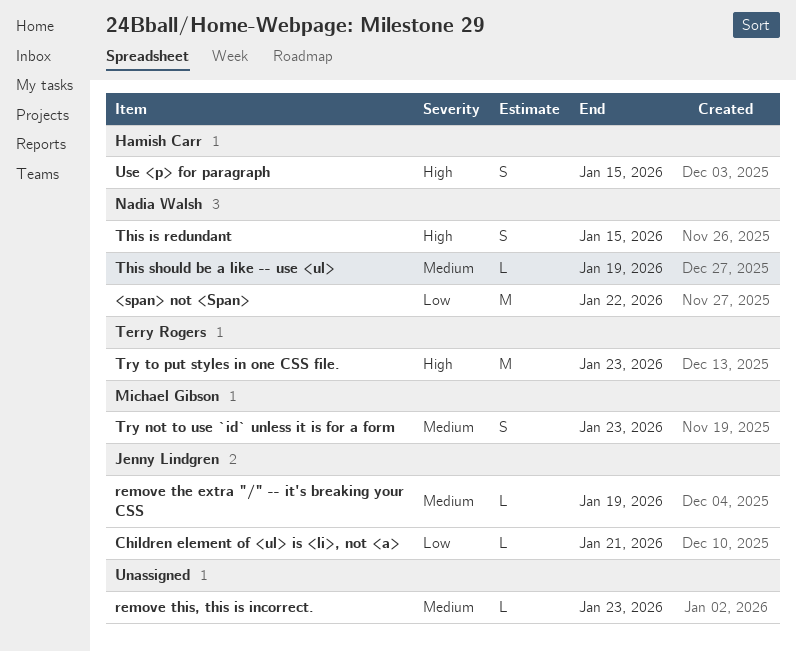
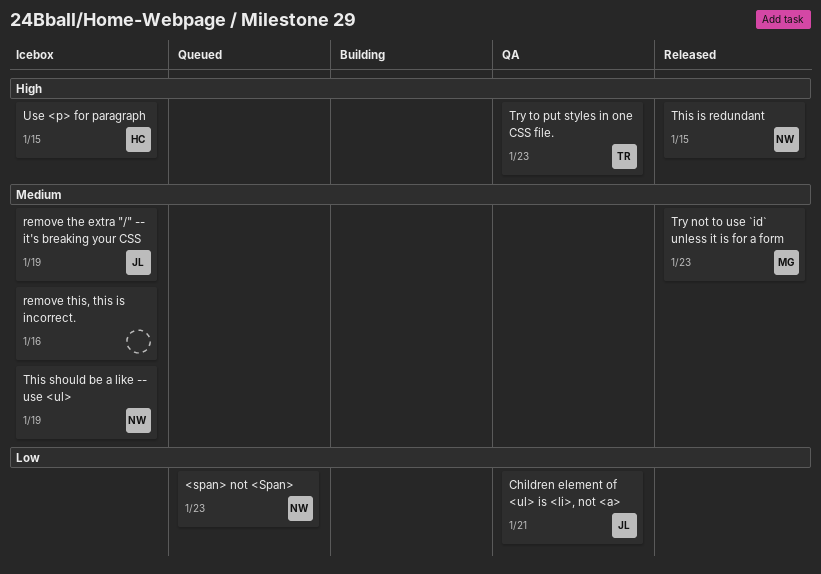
<span> not <Span>, due: Jan 22 -> Jan 23
remove this, this is incorrect., due: Jan 23 -> Jan 16

